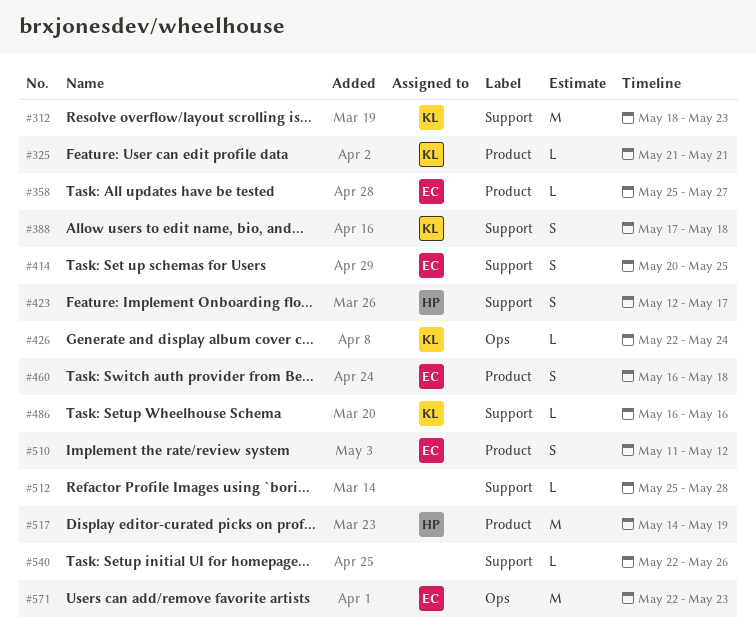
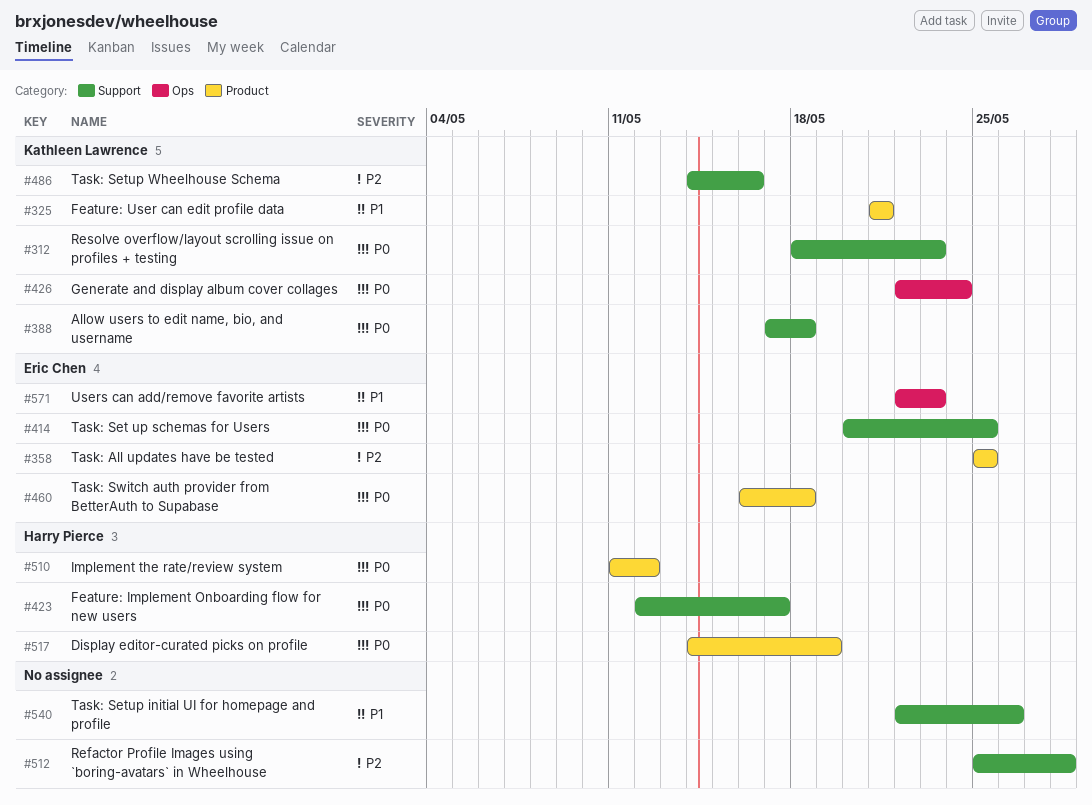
#358, due: May 27 -> May 25
#486, start: May 16 -> May 14
#510, owner: Eric Chen -> Harry Pierce

